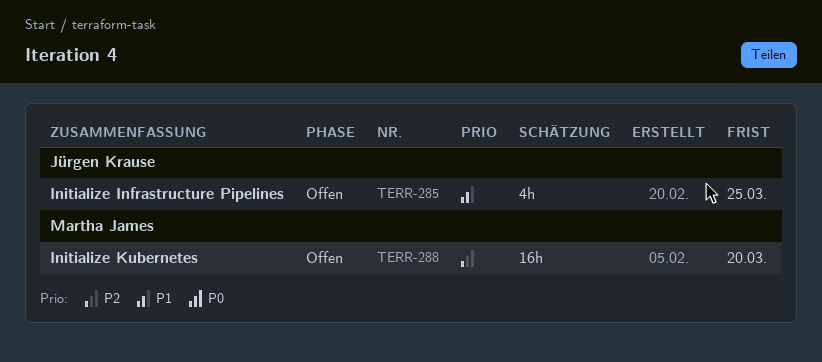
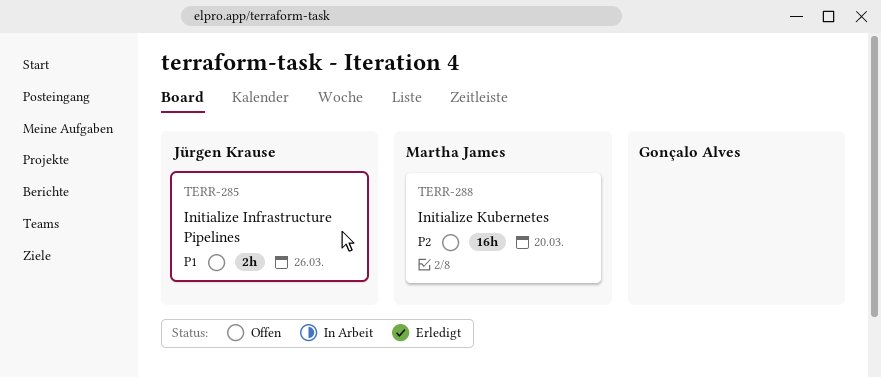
TERR-285, estimate: 4h -> 2h
TERR-285, due: Mar 25 -> Mar 26

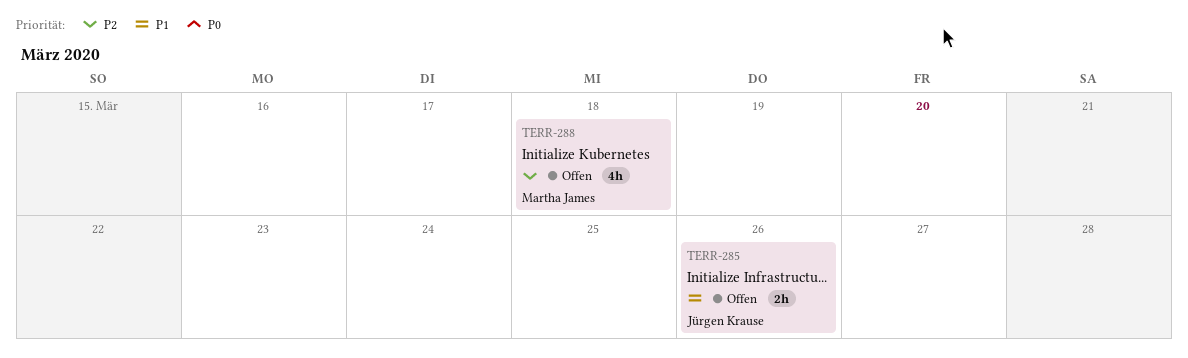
TERR-288, estimate: 16h -> 4h
TERR-288, due: Mar 20 -> Mar 18

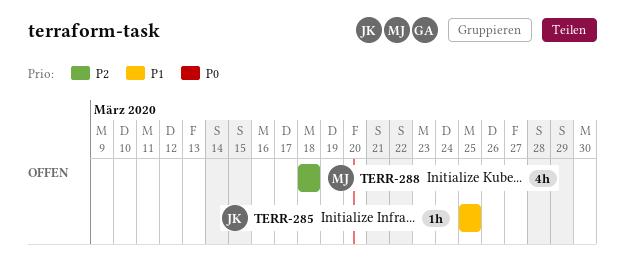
TERR-285, estimate: 2h -> 1h
TERR-285, due: Mar 26 -> Mar 25

